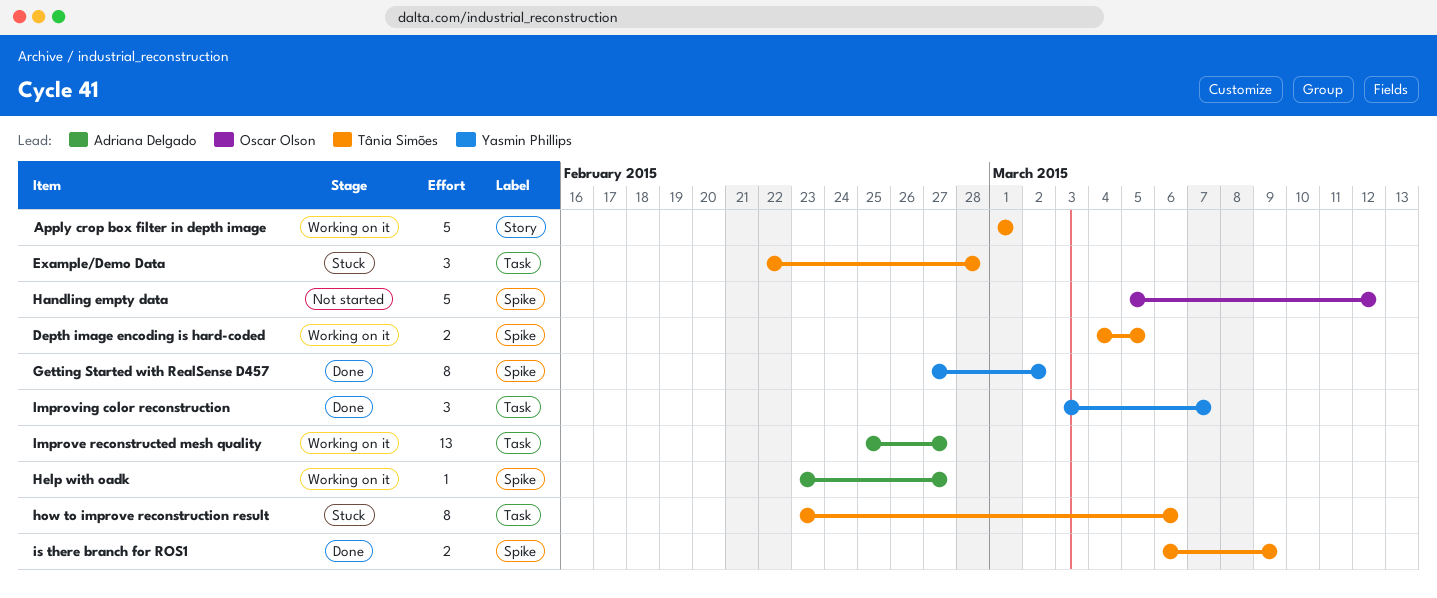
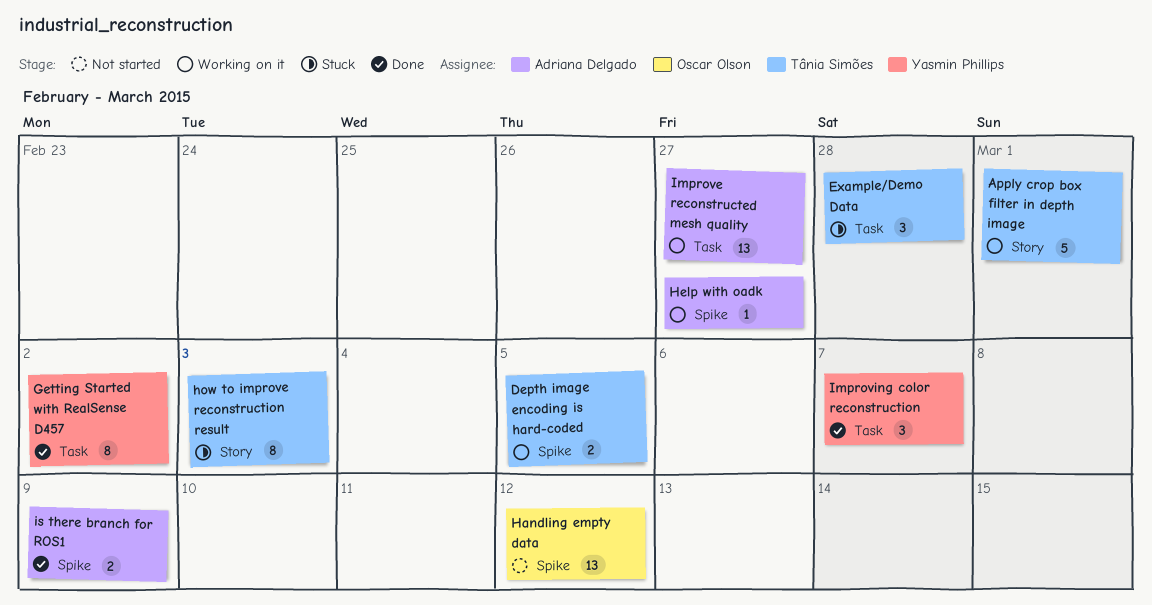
Getting Started with RealSense D457, label: Spike -> Task
Handling empty data, estimate: 5 -> 13
how to improve reconstruction result, label: Task -> Story
how to improve reconstruction result, due: Mar 6 -> Mar 3
is there branch for ROS1, owner: Tânia Simões -> Adriana Delgado

